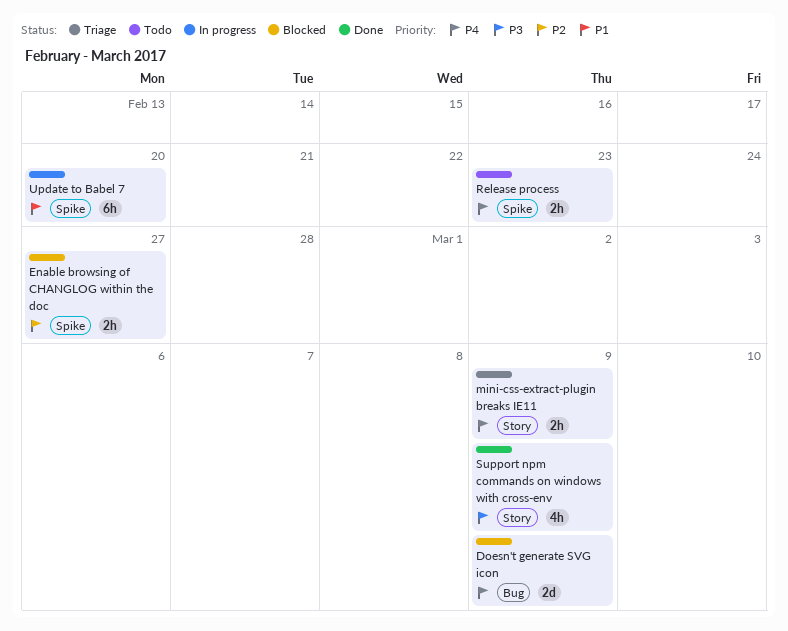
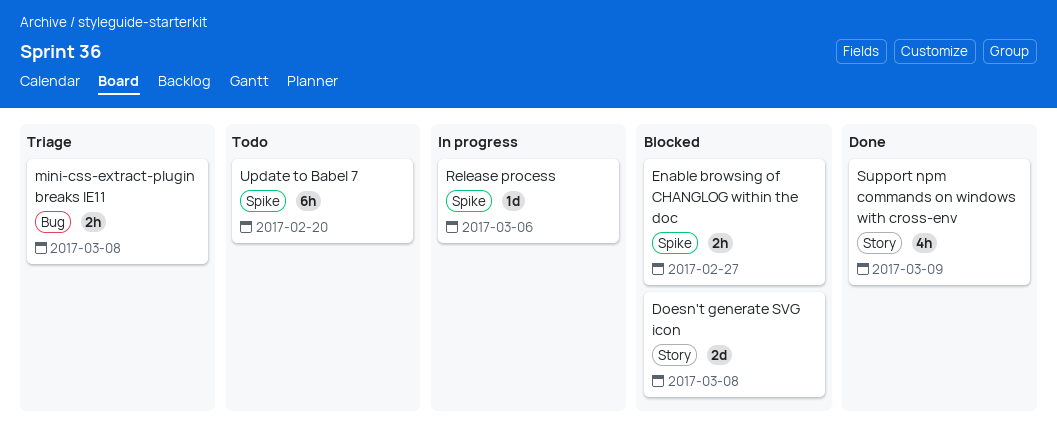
Doesn't generate SVG icon, label: Bug -> Story
Doesn't generate SVG icon, due: Mar 9 -> Mar 8
mini-css-extract-plugin breaks IE11, label: Story -> Bug
mini-css-extract-plugin breaks IE11, due: Mar 9 -> Mar 8
Release process, status: Todo -> In progress
Release process, estimate: 2h -> 1d
Release process, due: Feb 23 -> Mar 6
Update to Babel 7, status: In progress -> Todo

